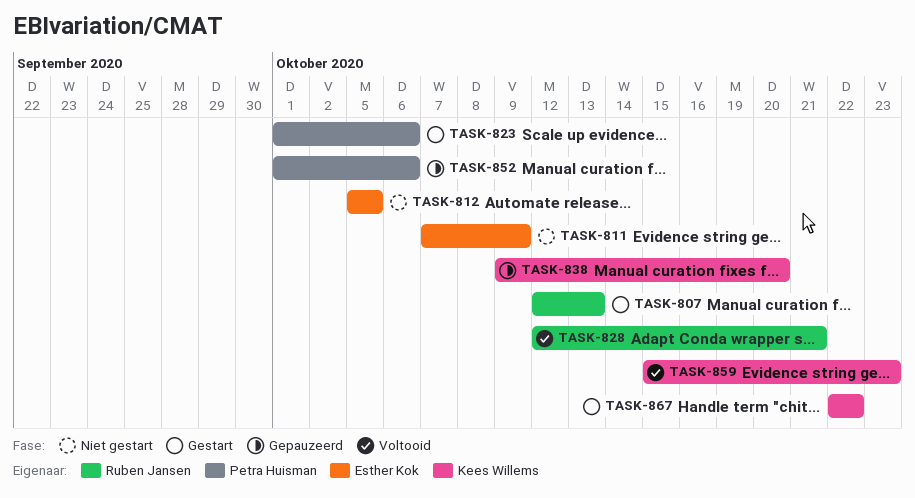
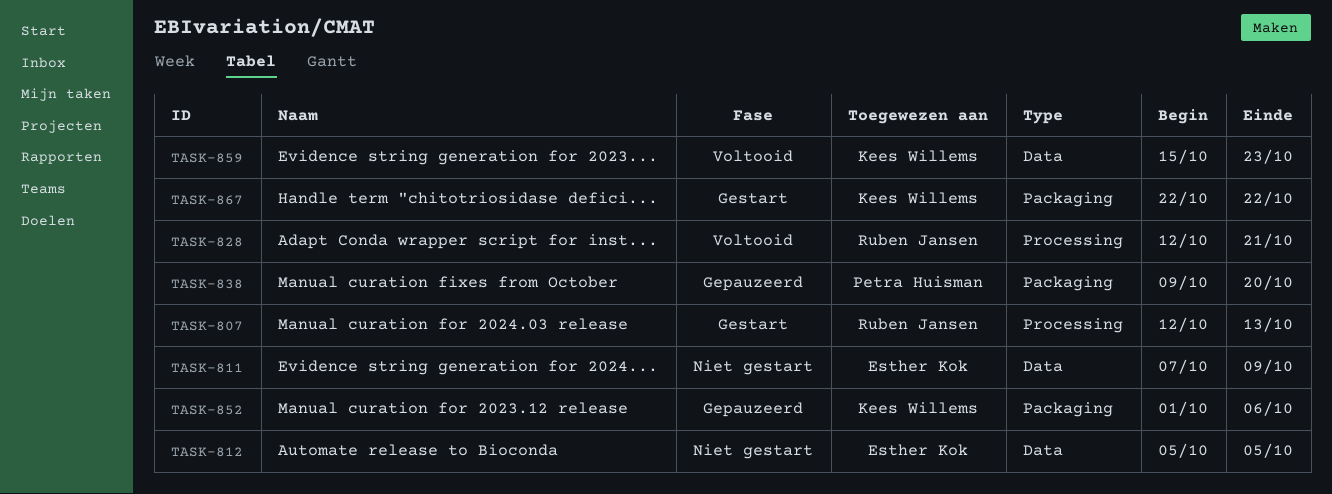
TASK-823: present -> none
TASK-838, owner: Kees Willems -> Petra Huisman
TASK-852, owner: Petra Huisman -> Kees Willems

